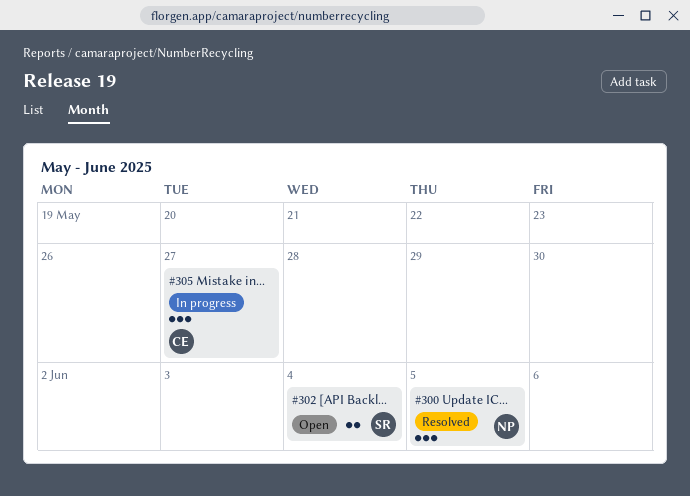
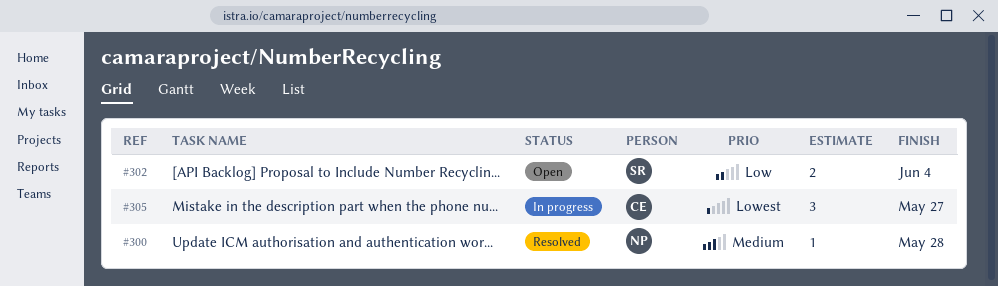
#300, estimate: 3 -> 1
#300, due: Jun 5 -> May 28

